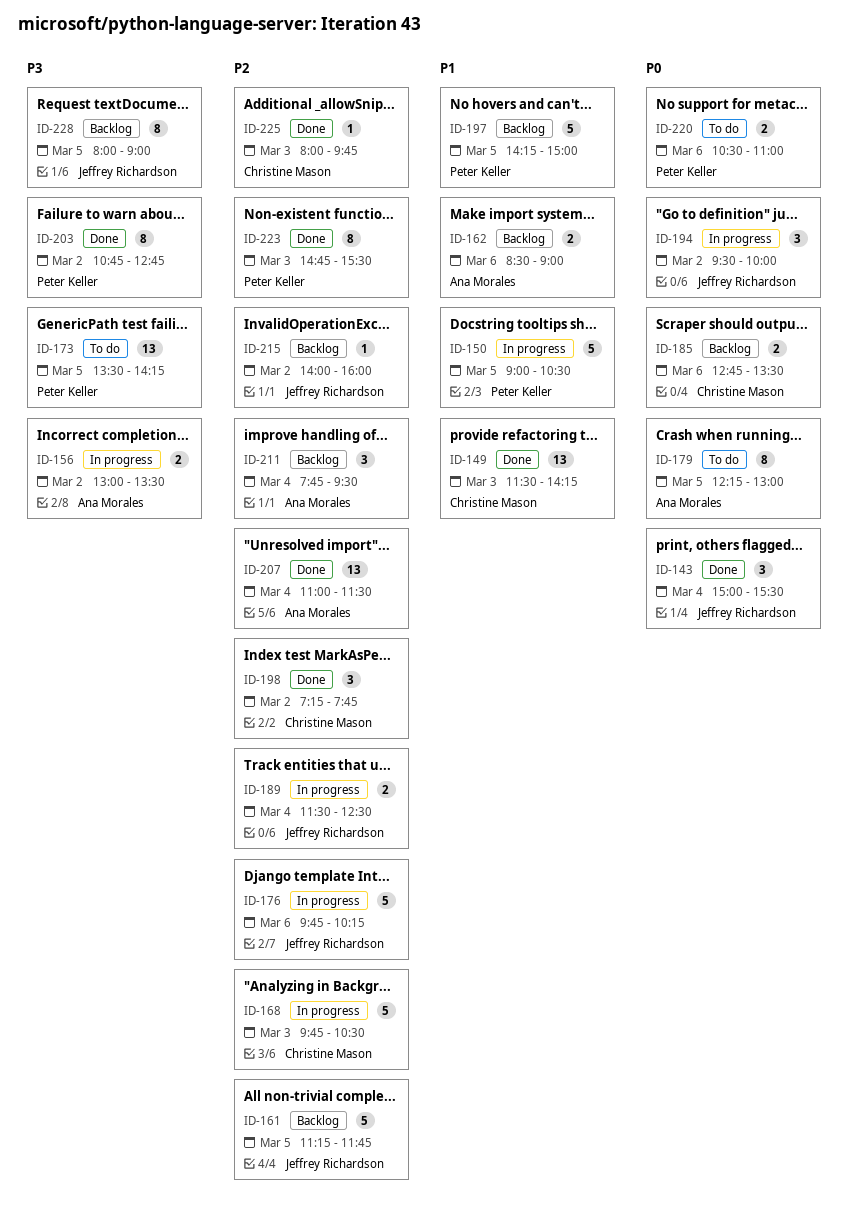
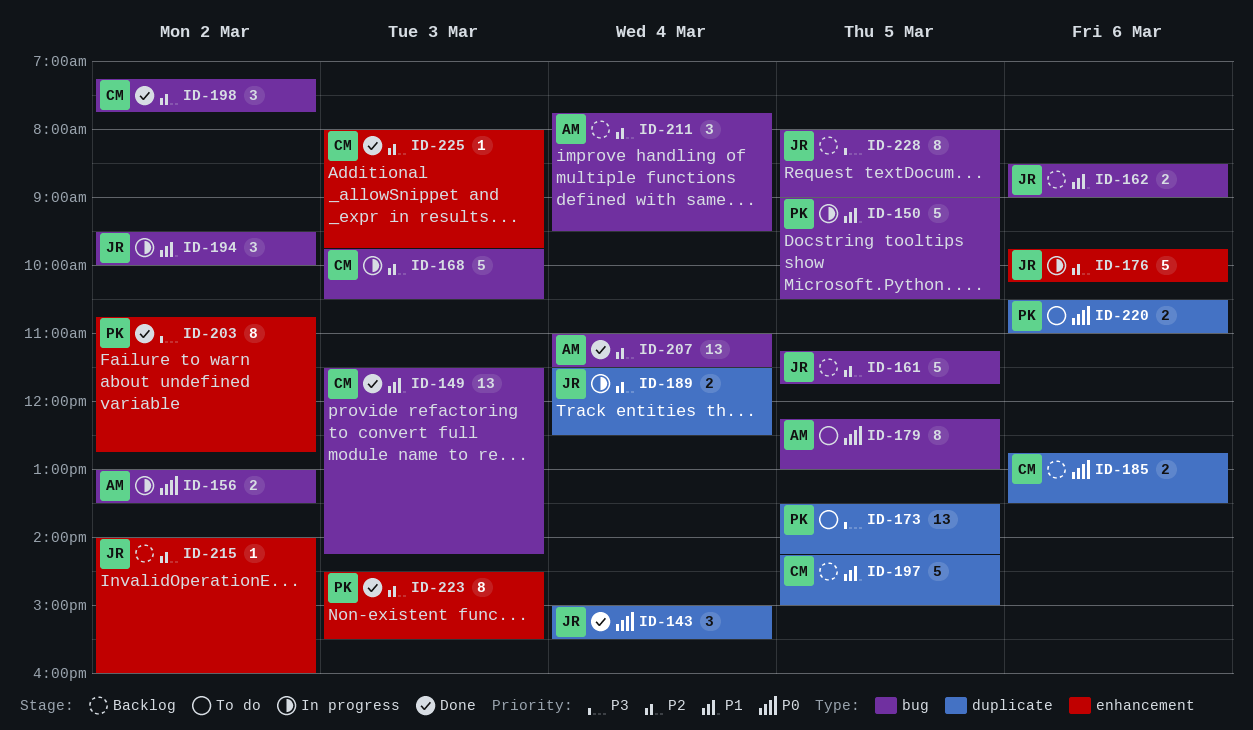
ID-156, priority: P3 -> P0
ID-162, owner: Ana Morales -> Jeffrey Richardson
ID-194, priority: P0 -> P1
ID-197, owner: Peter Keller -> Christine Mason
ID-223, begins: 14:45 -> 14:30

